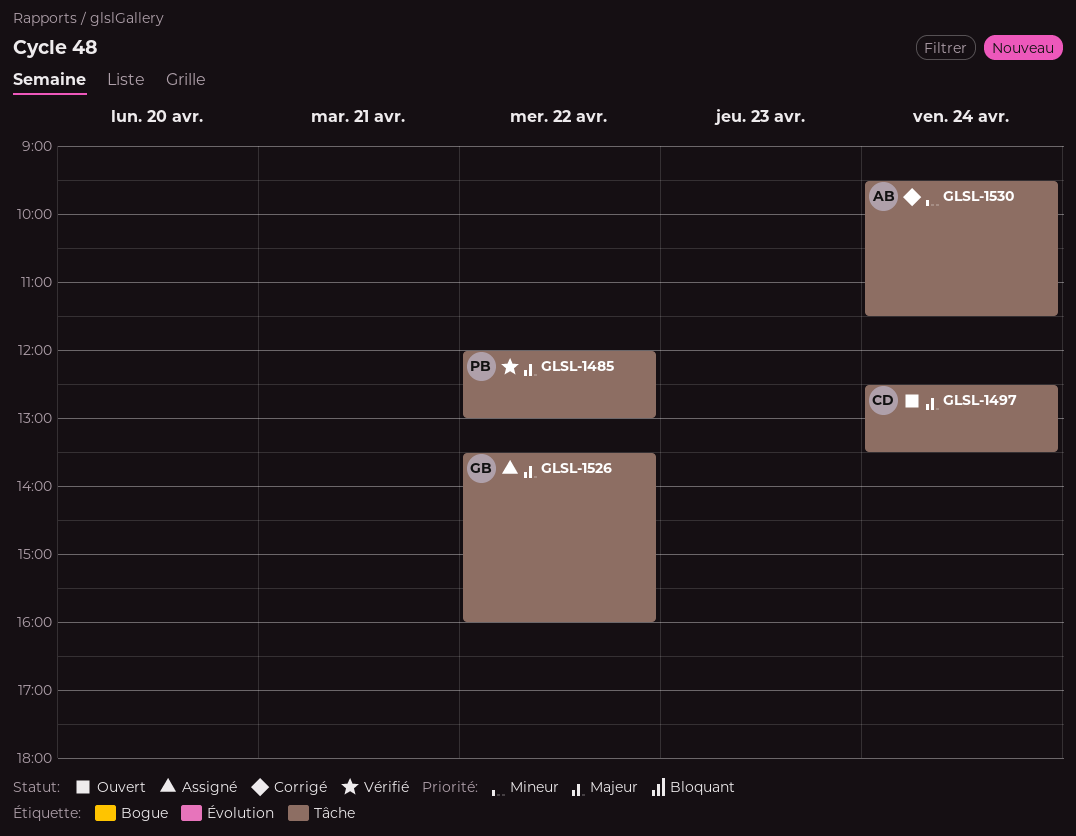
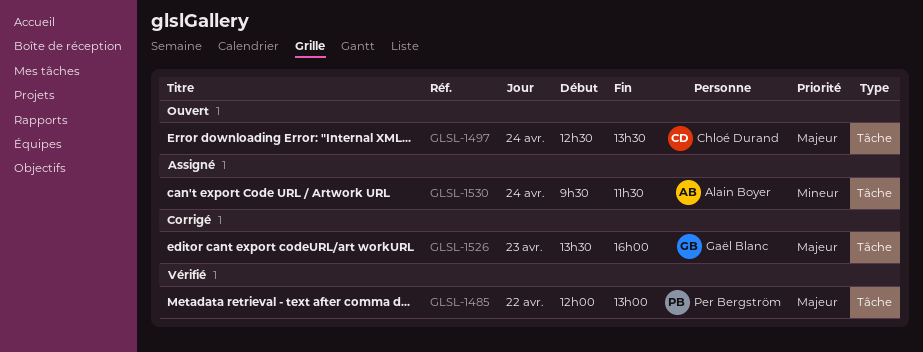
GLSL-1526, status: Assigné -> Corrigé
GLSL-1526, day: Apr 22 -> Apr 23
GLSL-1530, status: Corrigé -> Assigné

